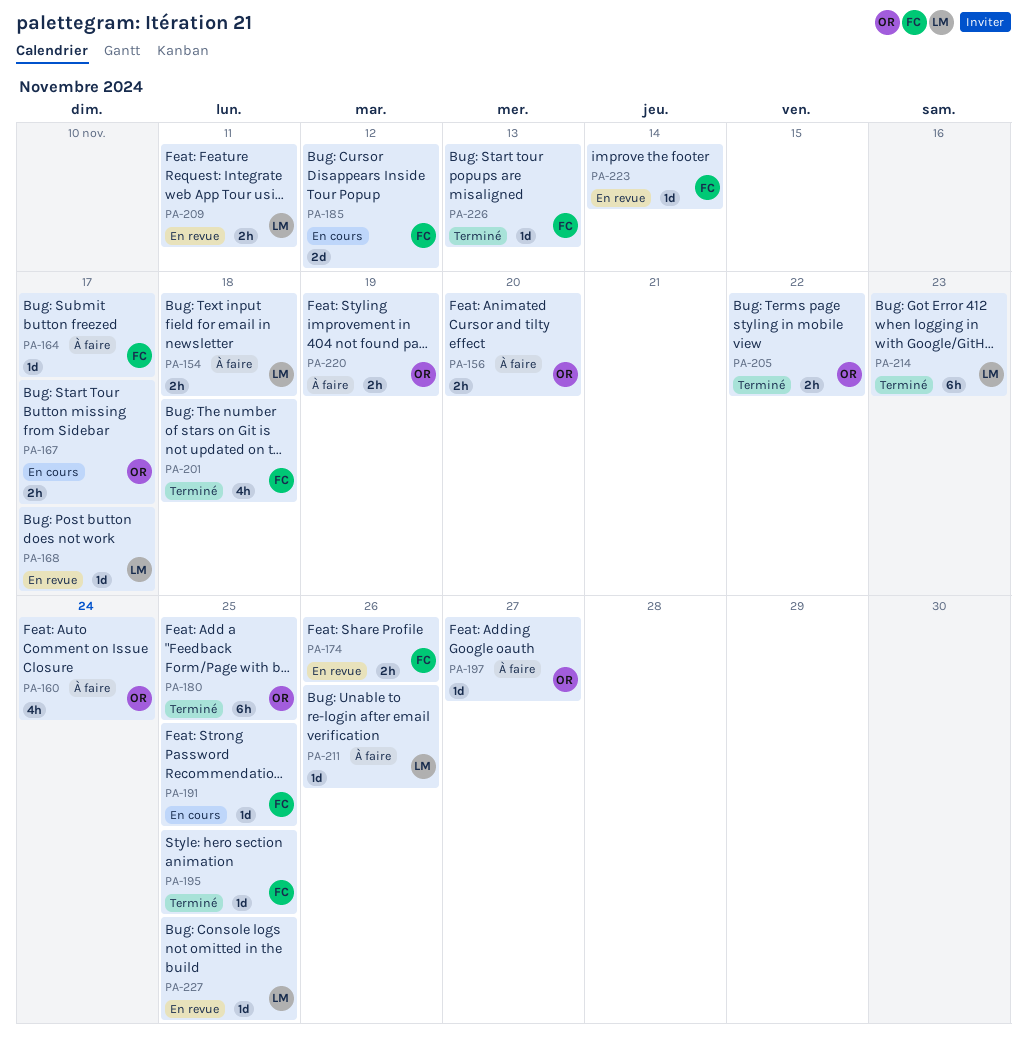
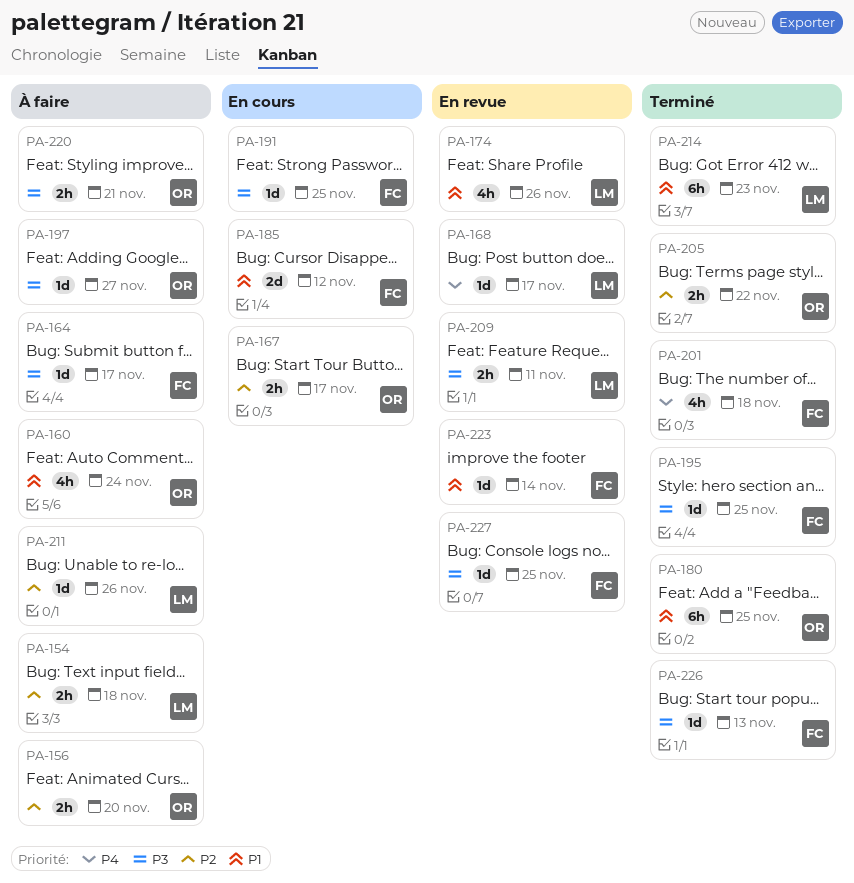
PA-174, owner: FC -> LM
PA-174, estimate: 2h -> 4h
PA-220, due: Nov 19 -> Nov 21
PA-227, owner: LM -> FC

